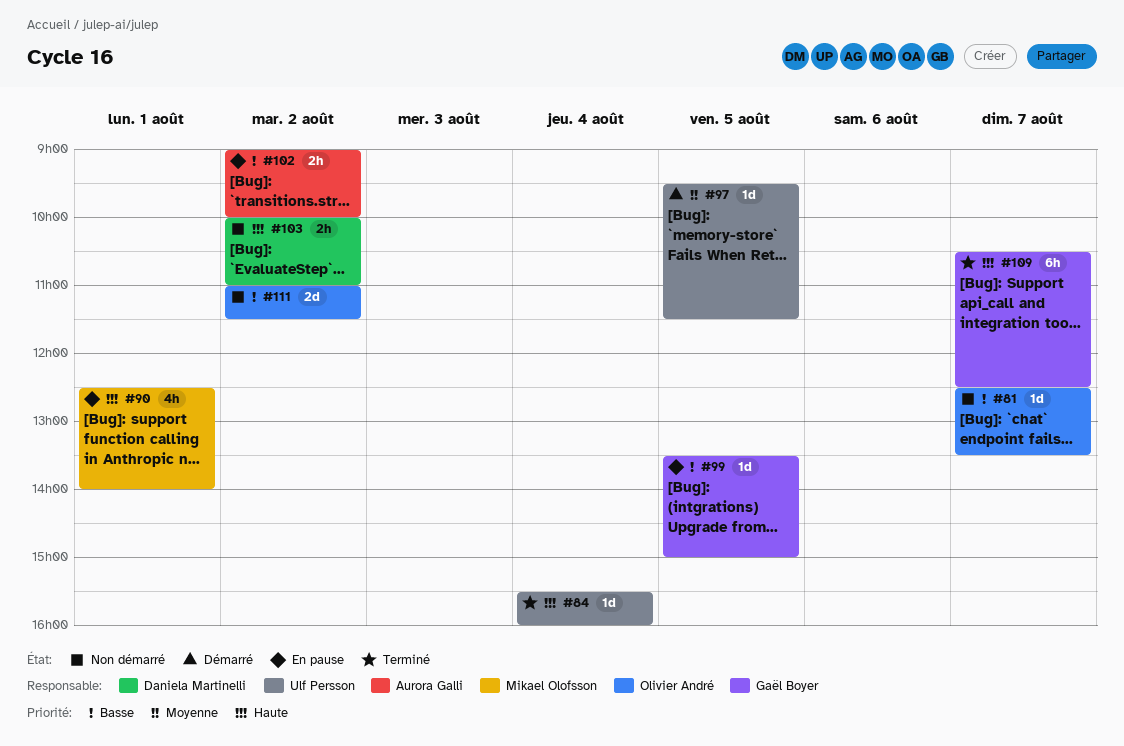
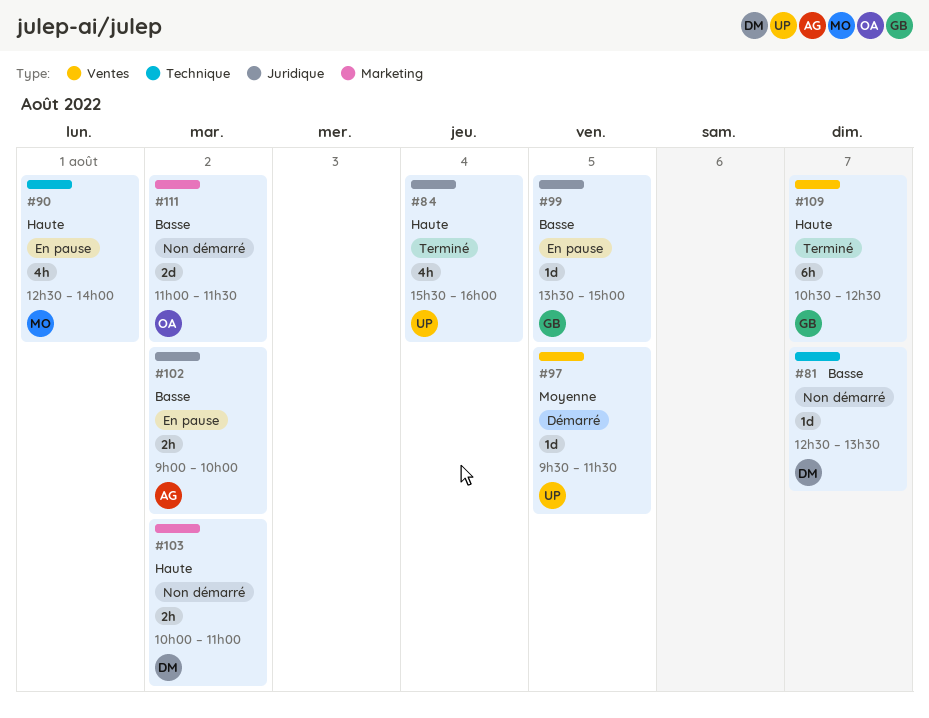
#81, owner: Olivier André -> Daniela Martinelli
#84, estimate: 1d -> 4h

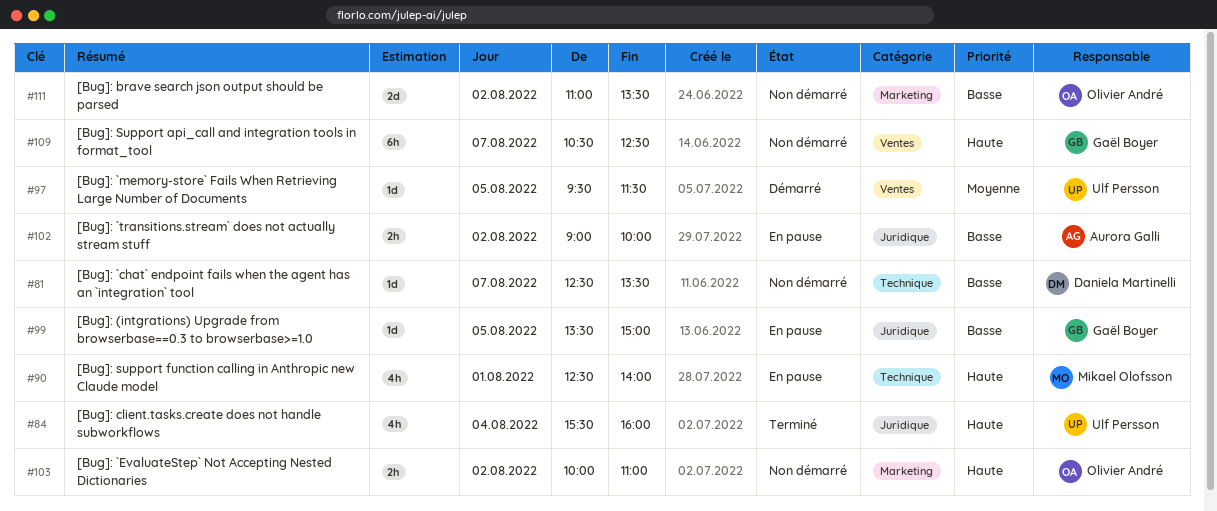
#103, owner: Daniela Martinelli -> Olivier André
#109, status: Terminé -> Non démarré
#111, ends: 11:30 -> 13:30

